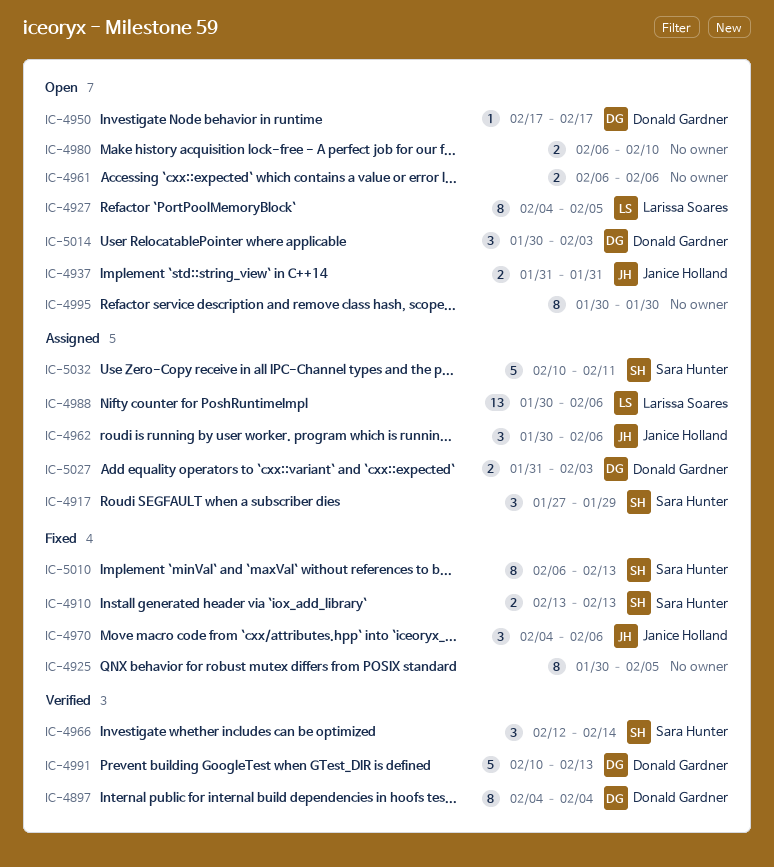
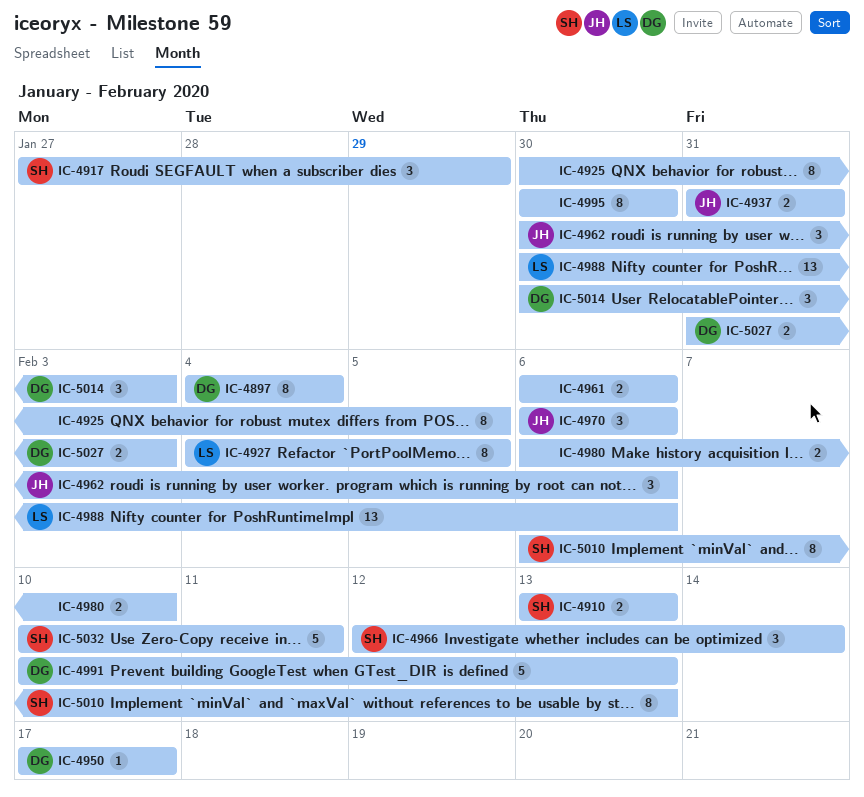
IC-4970, start: Feb 4 -> Feb 6

